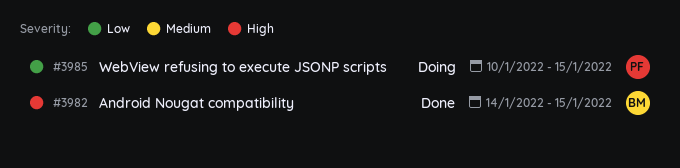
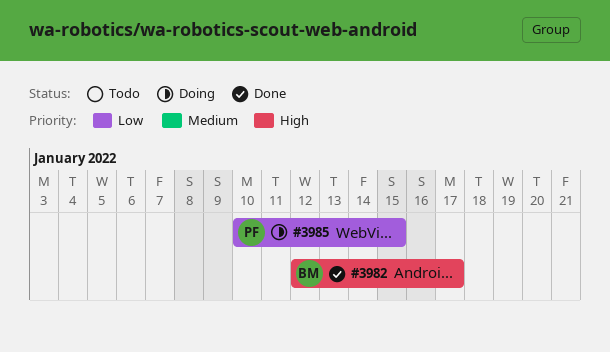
#3982, start: Jan 14 -> Jan 12
#3982, due: Jan 15 -> Jan 17

